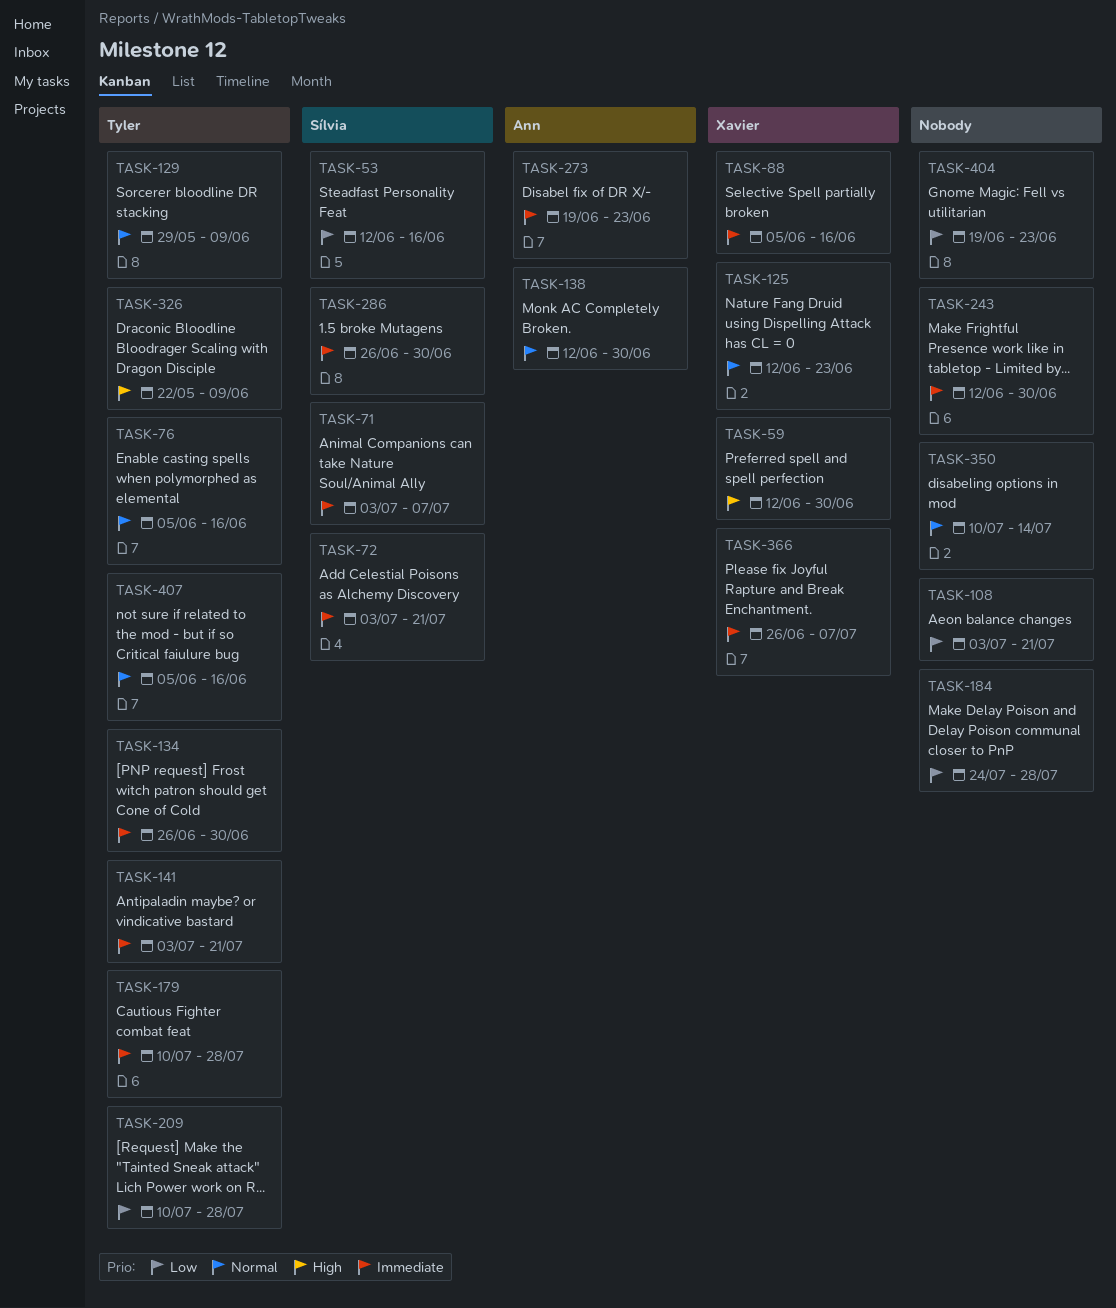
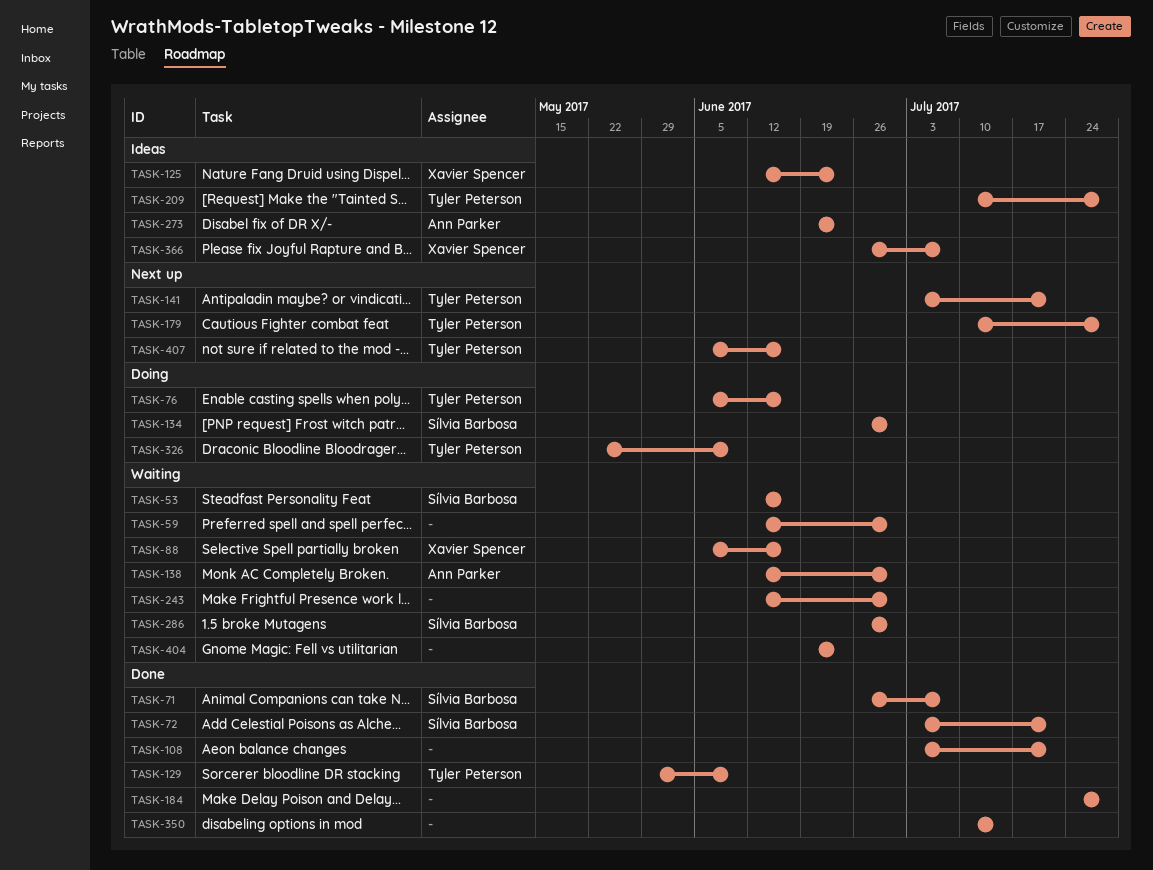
TASK-59, owner: Xavier Spencer -> none
TASK-71, start: Jul 3 -> Jun 26
TASK-134, owner: Tyler Peterson -> Sílvia Barbosa

